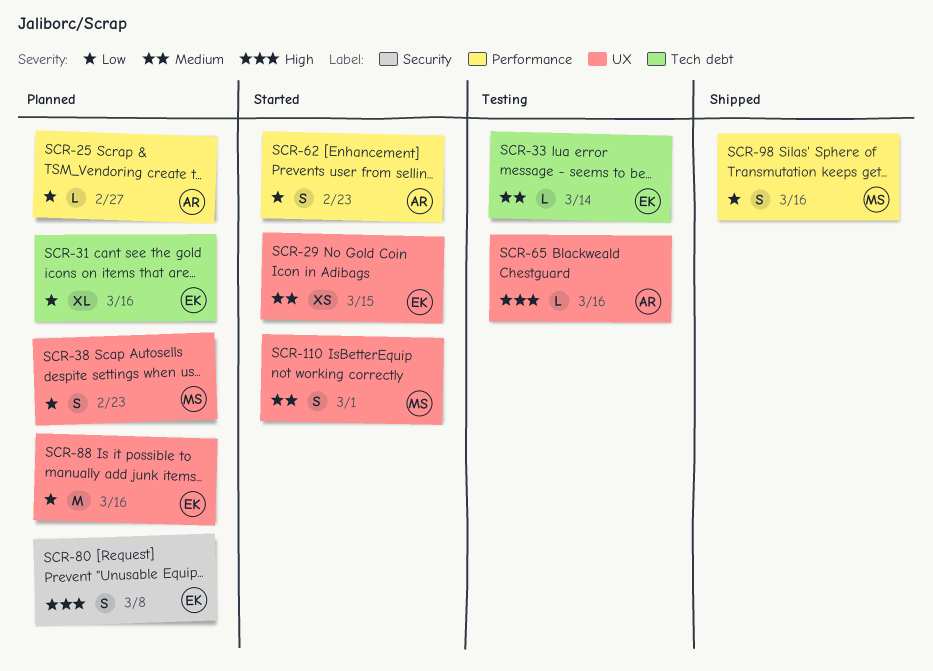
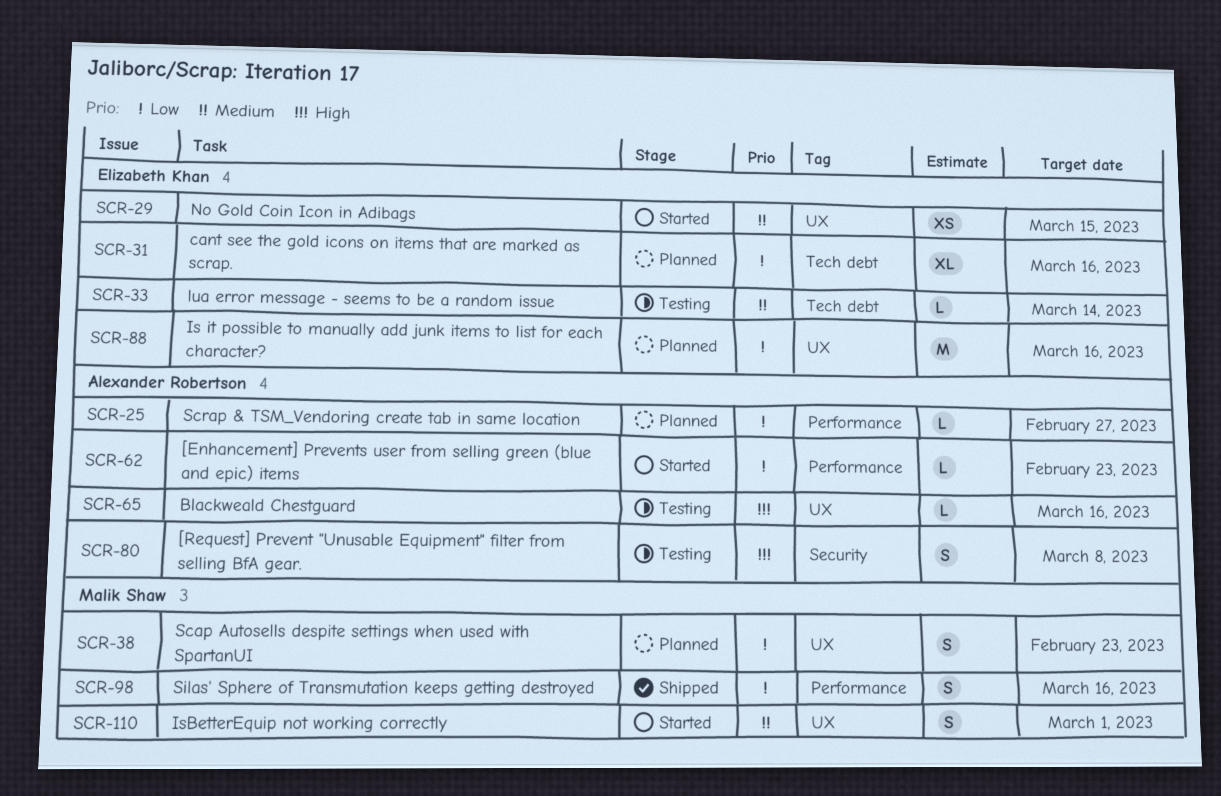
SCR-62, estimate: S -> L
SCR-80, status: Planned -> Testing
SCR-80, owner: Elizabeth Khan -> Alexander Robertson

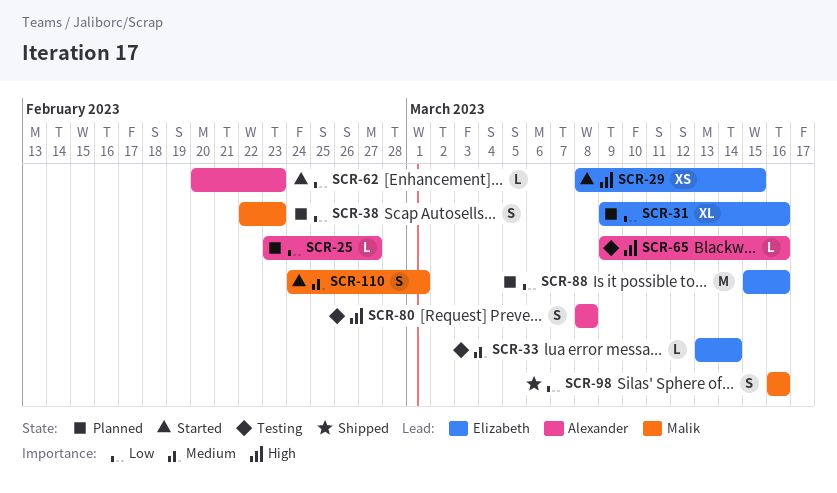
SCR-29, priority: Medium -> High

